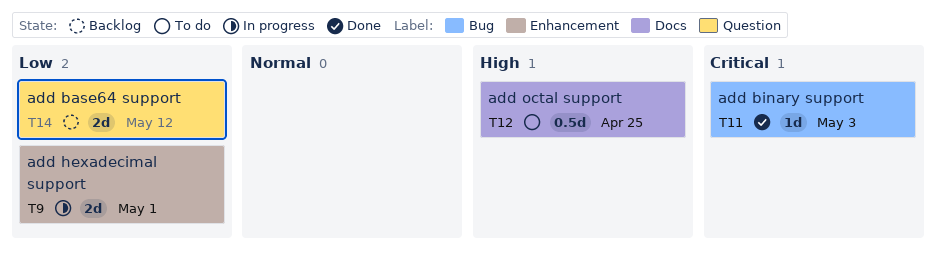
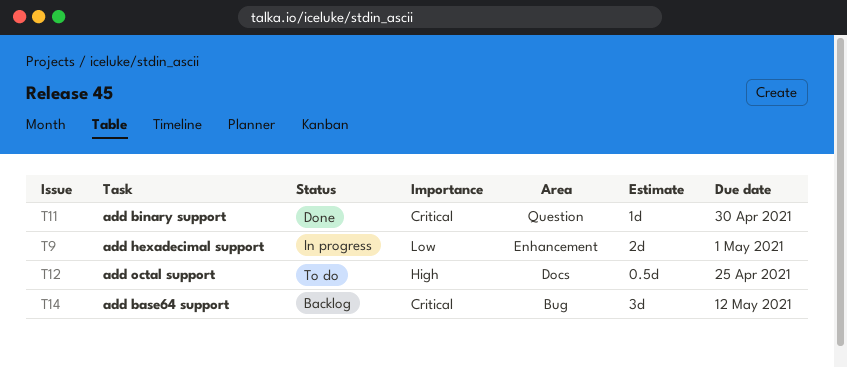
T11, label: Bug -> Question
T11, due: May 3 -> Apr 30
T14, priority: Low -> Critical
T14, label: Question -> Bug
T14, estimate: 2d -> 3d

